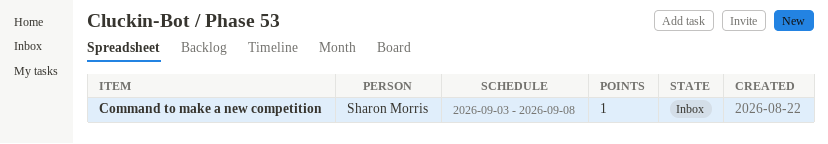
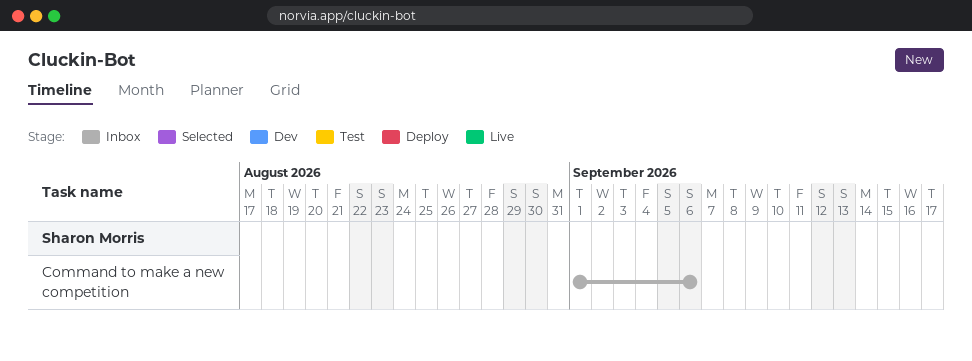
Command to make a new competition, start: Sep 3 -> Sep 1
Command to make a new competition, due: Sep 8 -> Sep 6

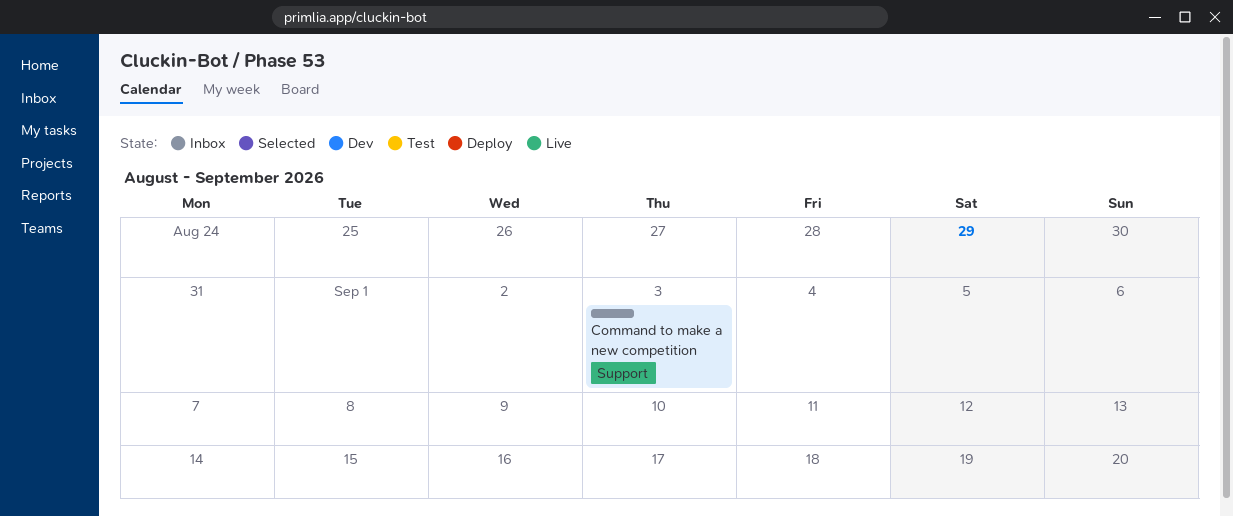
Command to make a new competition, due: Sep 6 -> Sep 3

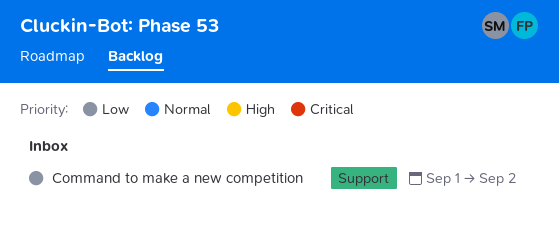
Command to make a new competition, due: Sep 3 -> Sep 2

